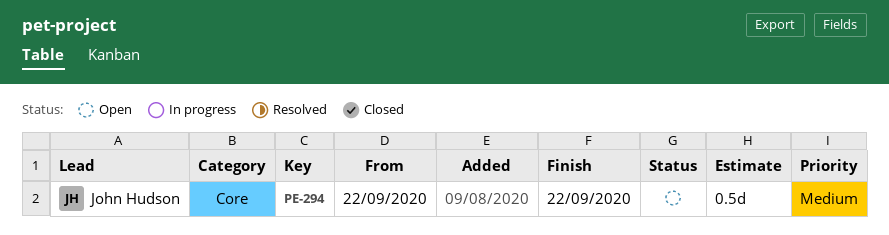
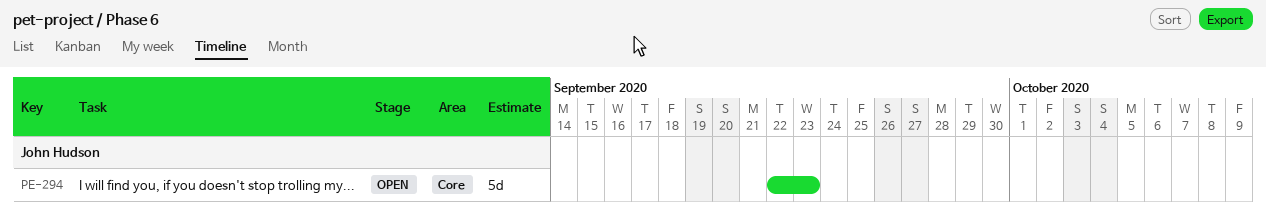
PE-294, estimate: 0.5d -> 5d
PE-294, due: Sep 22 -> Sep 23

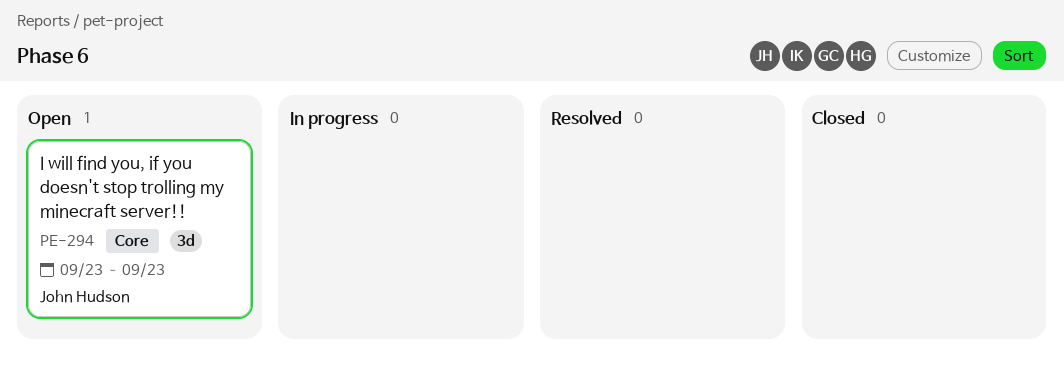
PE-294, estimate: 5d -> 3d
PE-294, start: Sep 22 -> Sep 23

